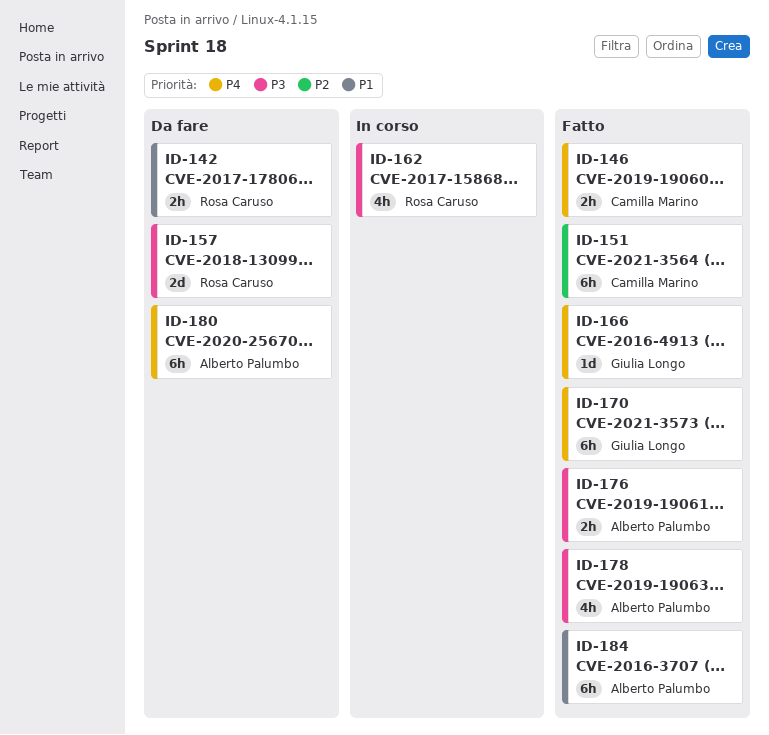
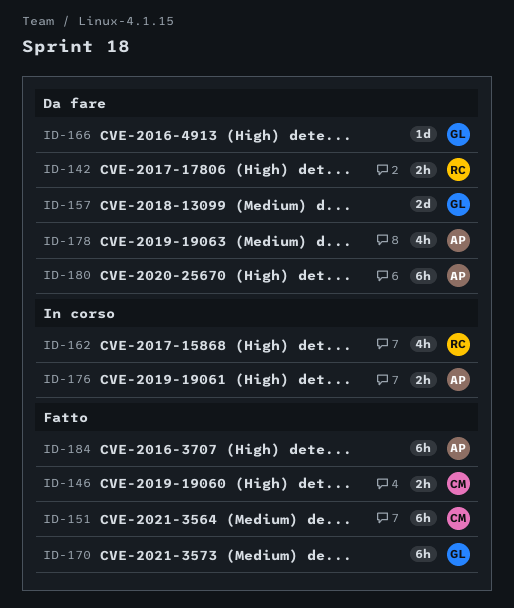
ID-157, owner: Rosa Caruso -> Giulia Longo
ID-166, status: Fatto -> Da fare
ID-176, status: Fatto -> In corso
ID-178, status: Fatto -> Da fare

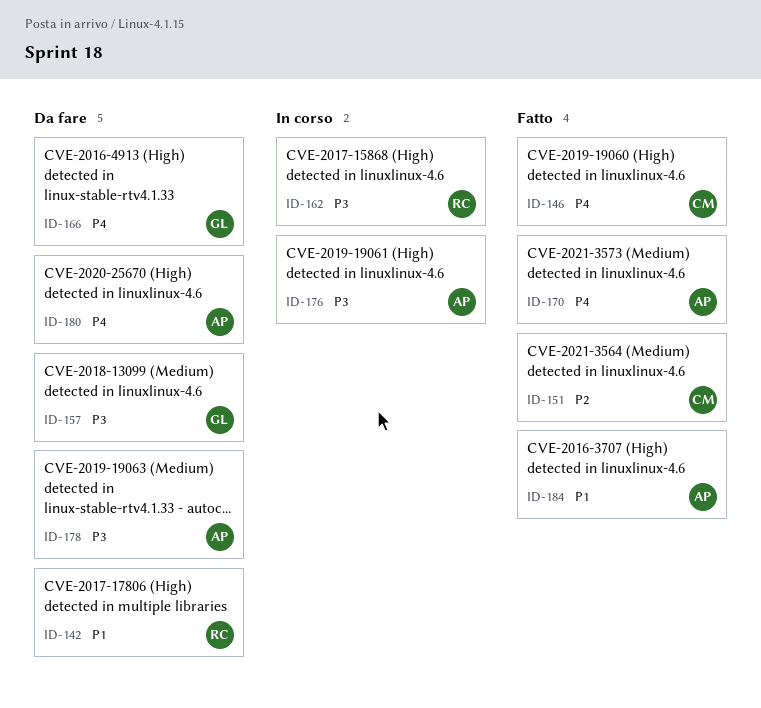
ID-170, owner: GL -> AP

